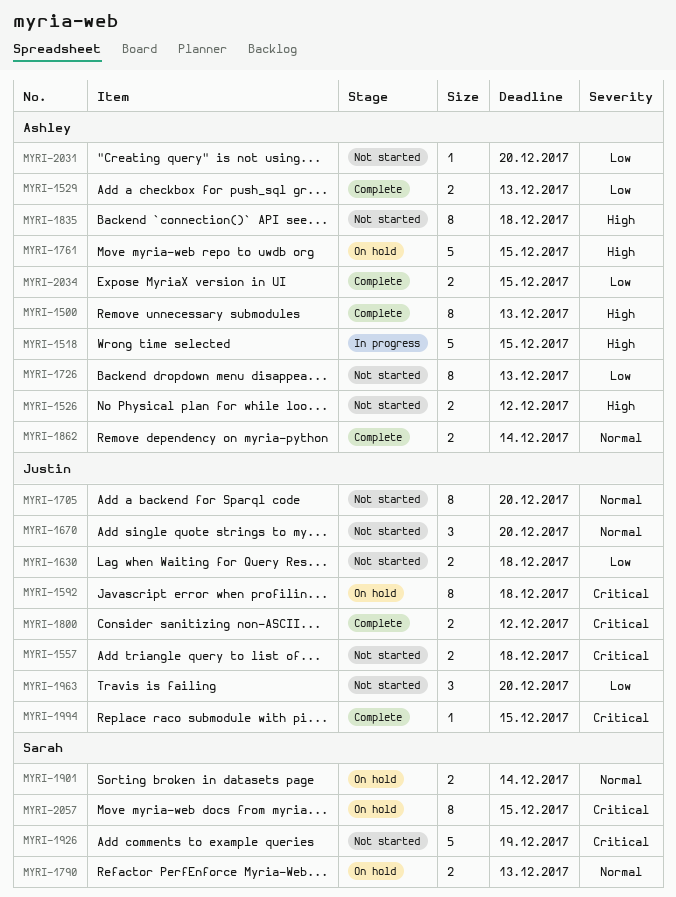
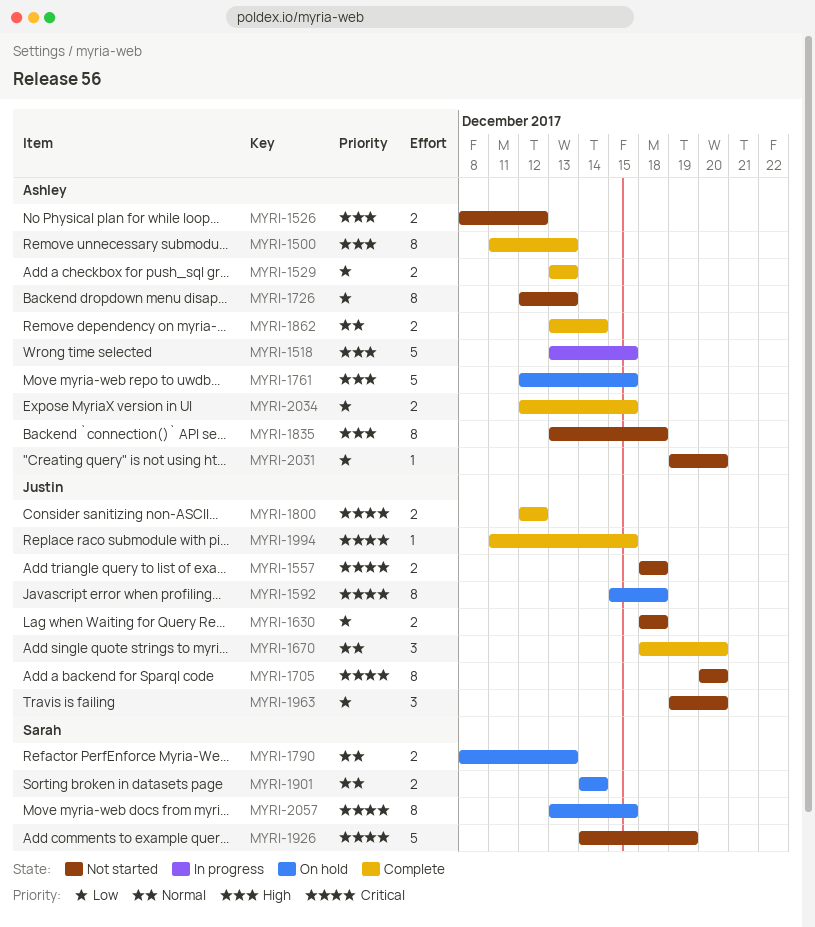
MYRI-1670, status: Not started -> Complete
MYRI-1705, priority: Normal -> Critical

